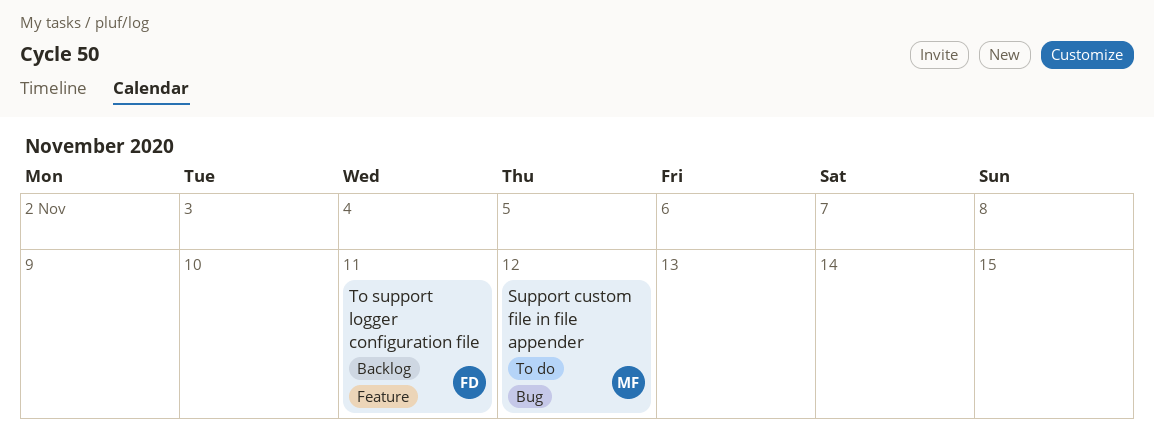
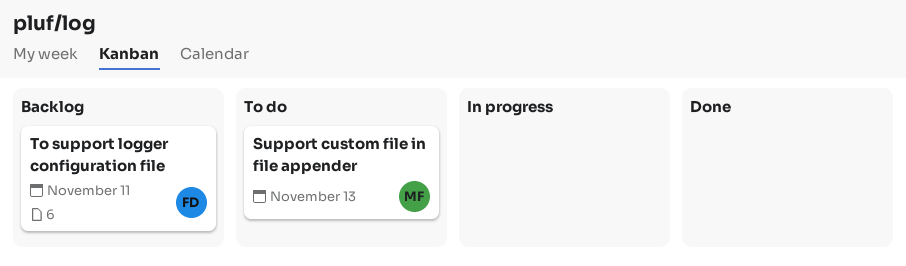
Support custom file in file appender, due: Nov 12 -> Nov 13

